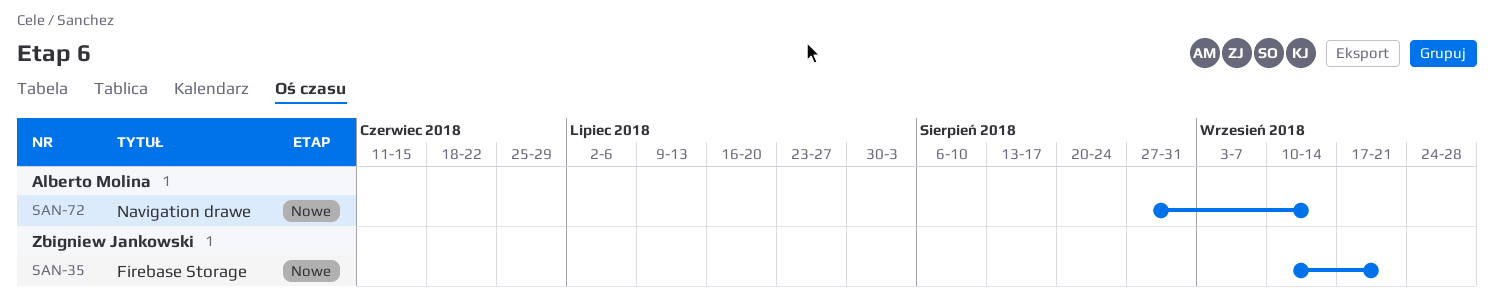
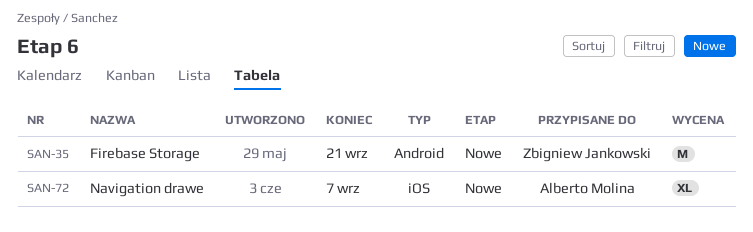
SAN-72, due: Sep 14 -> Sep 7

